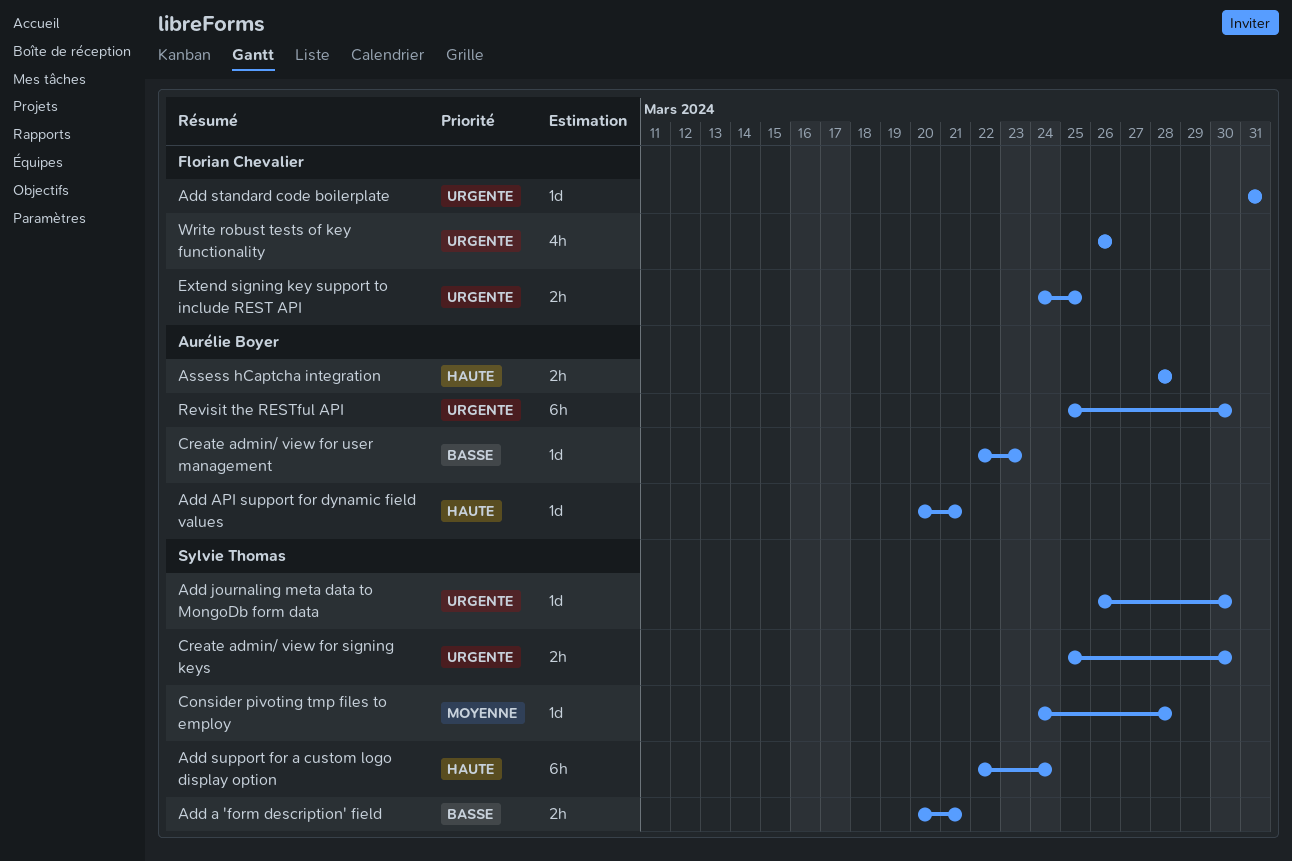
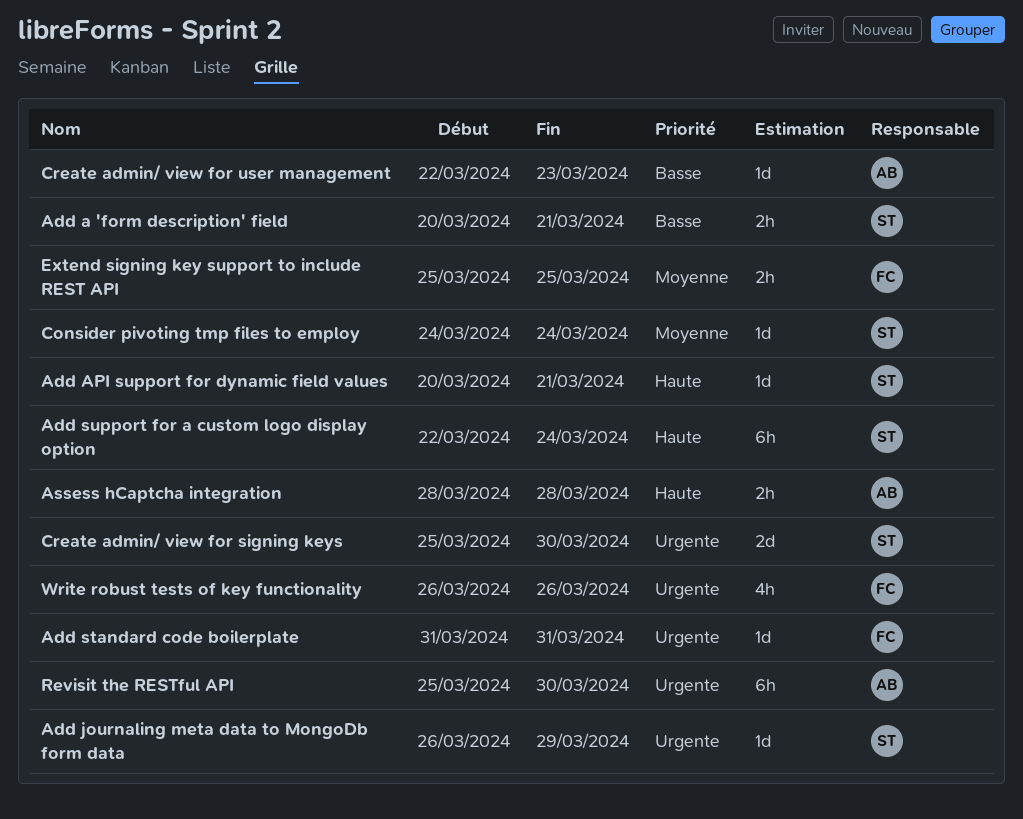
Add API support for dynamic field values, owner: Aurélie Boyer -> Sylvie Thomas
Add journaling meta data to MongoDb form data, due: Mar 30 -> Mar 29
Consider pivoting tmp files to employ, due: Mar 28 -> Mar 24
Create admin/ view for signing keys, estimate: 2h -> 2d
Extend signing key support to include REST API, priority: Urgente -> Moyenne
Extend signing key support to include REST API, start: Mar 24 -> Mar 25

